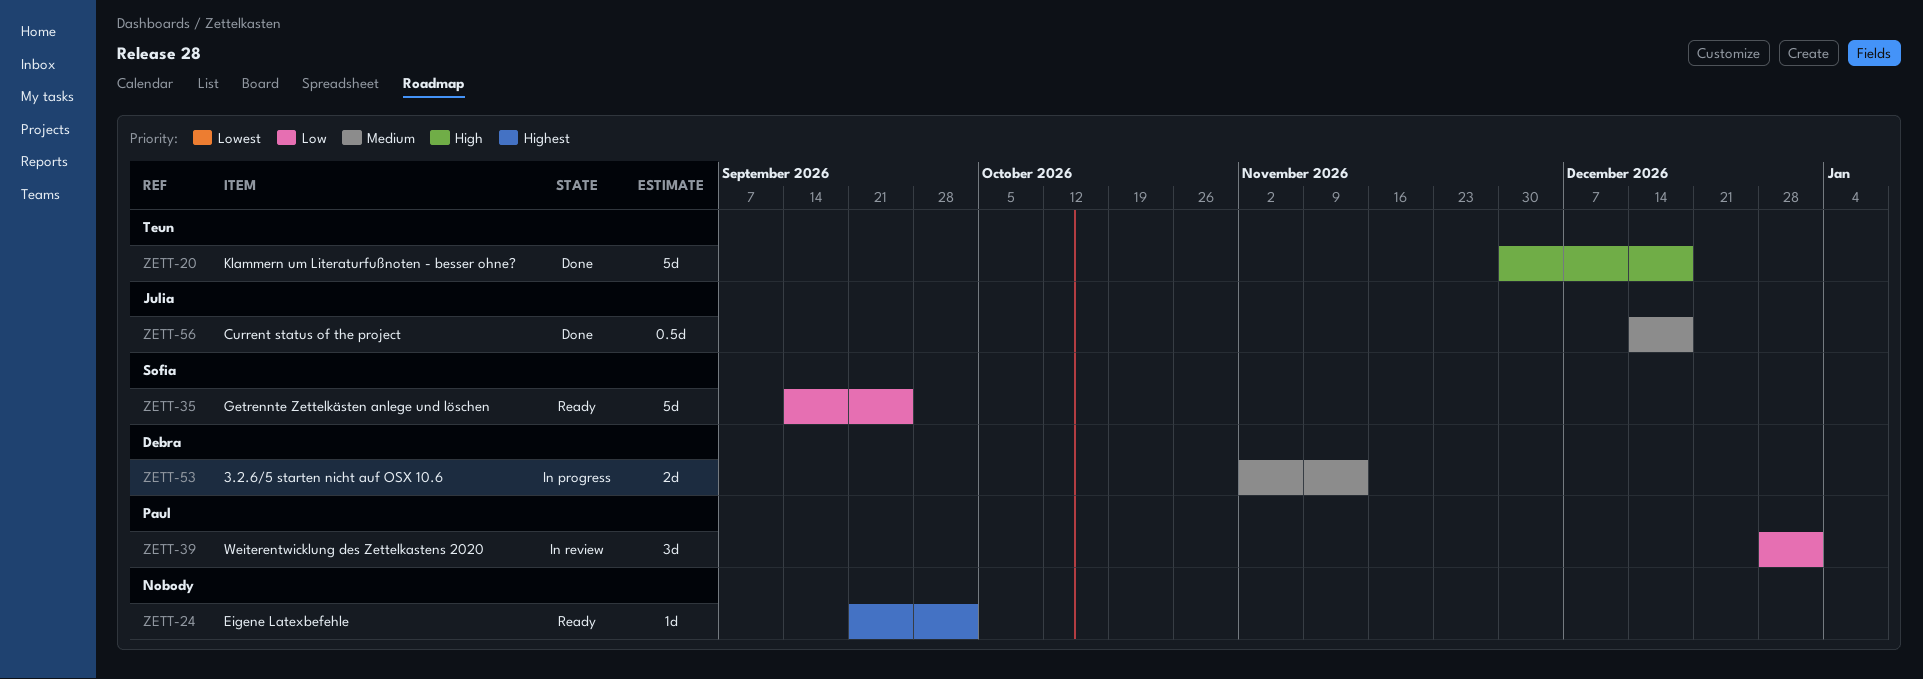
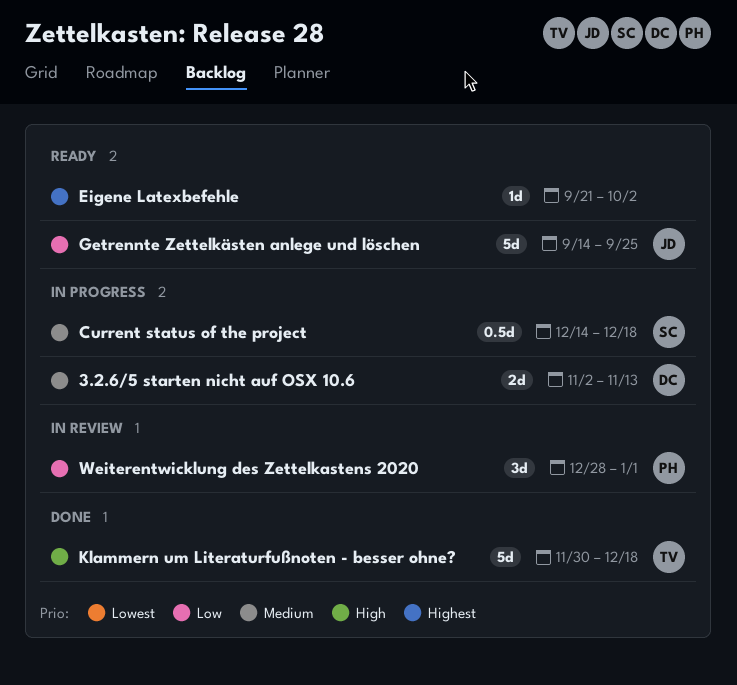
Current status of the project, status: Done -> In progress
Current status of the project, owner: Julia -> Sofia
Getrennte Zettelkästen anlege und löschen, owner: Sofia -> Julia

